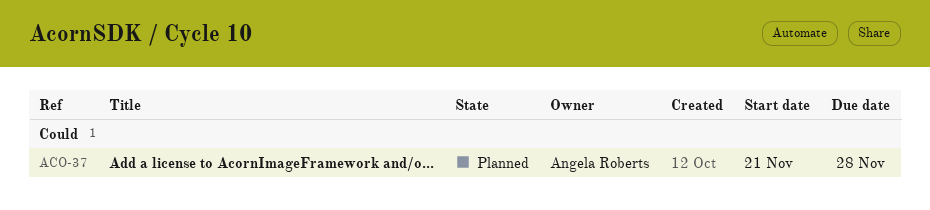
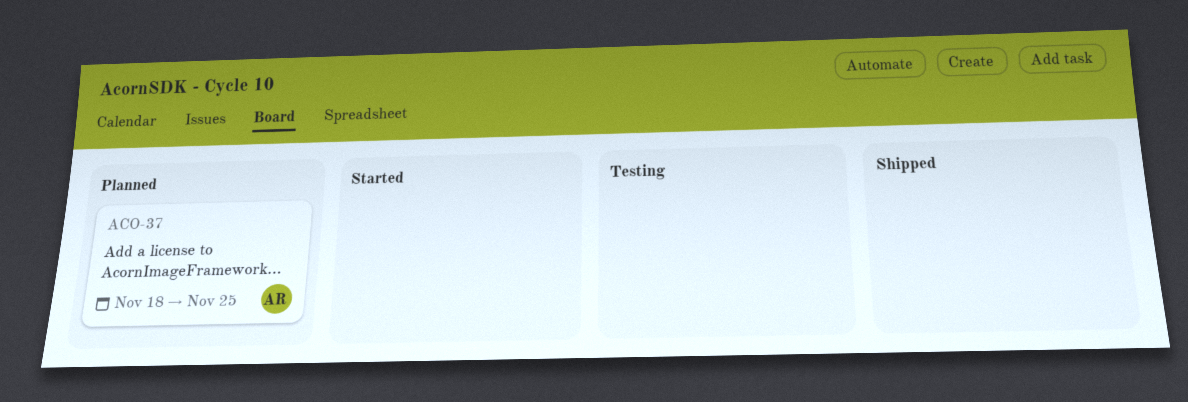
ACO-37, start: Nov 21 -> Nov 18
ACO-37, due: Nov 28 -> Nov 25

